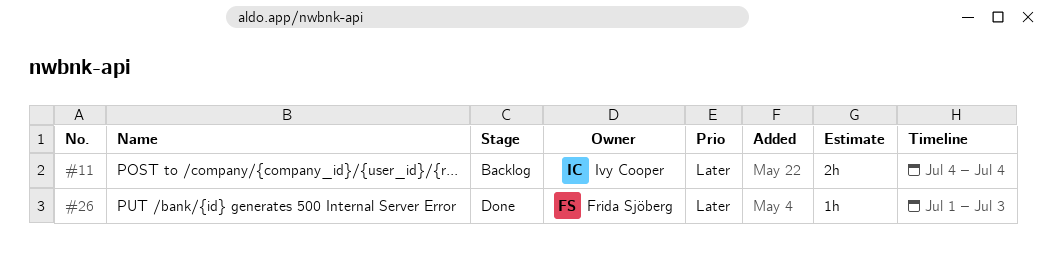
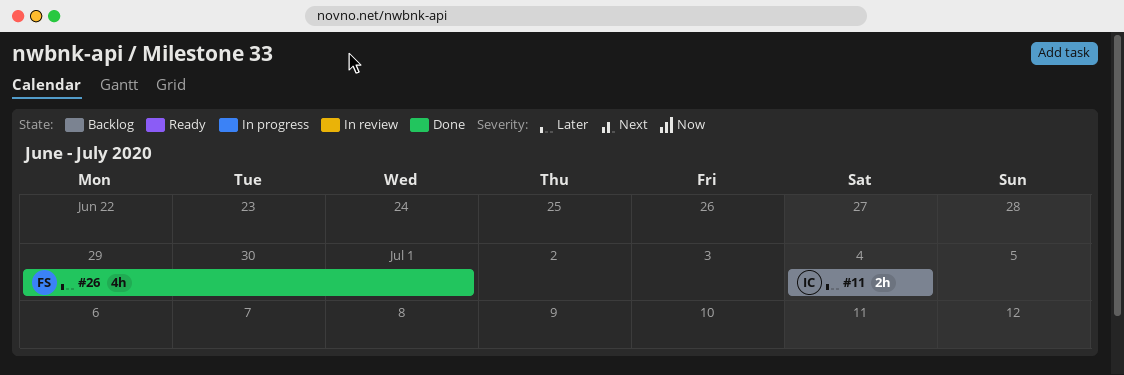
#26, estimate: 1h -> 4h
#26, start: Jul 1 -> Jun 29
#26, due: Jul 3 -> Jul 1

